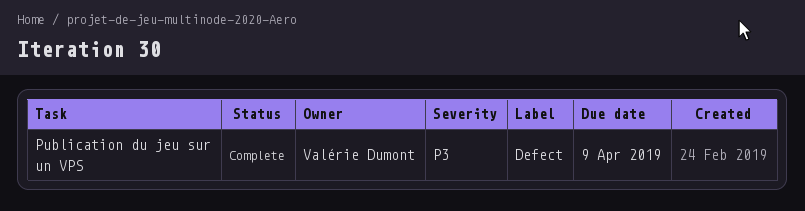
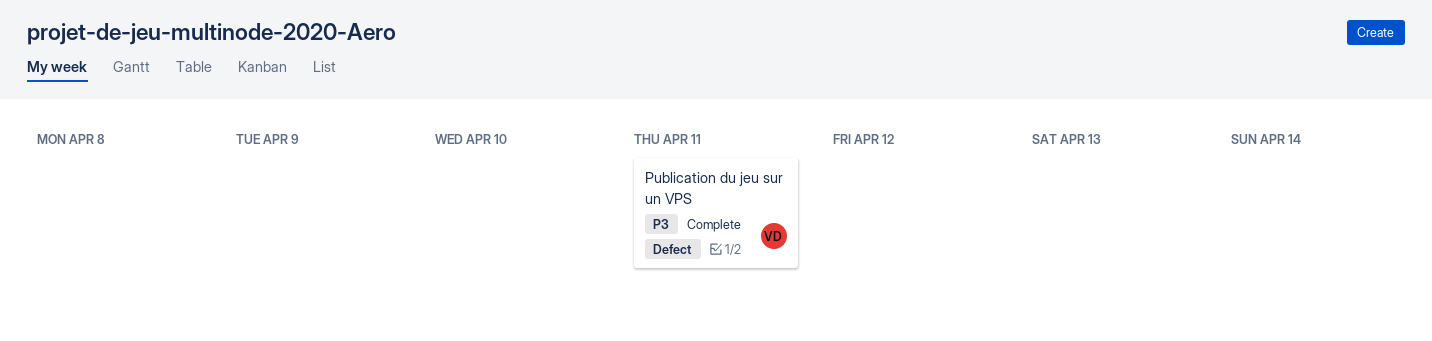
Publication du jeu sur un VPS, due: Apr 9 -> Apr 11

